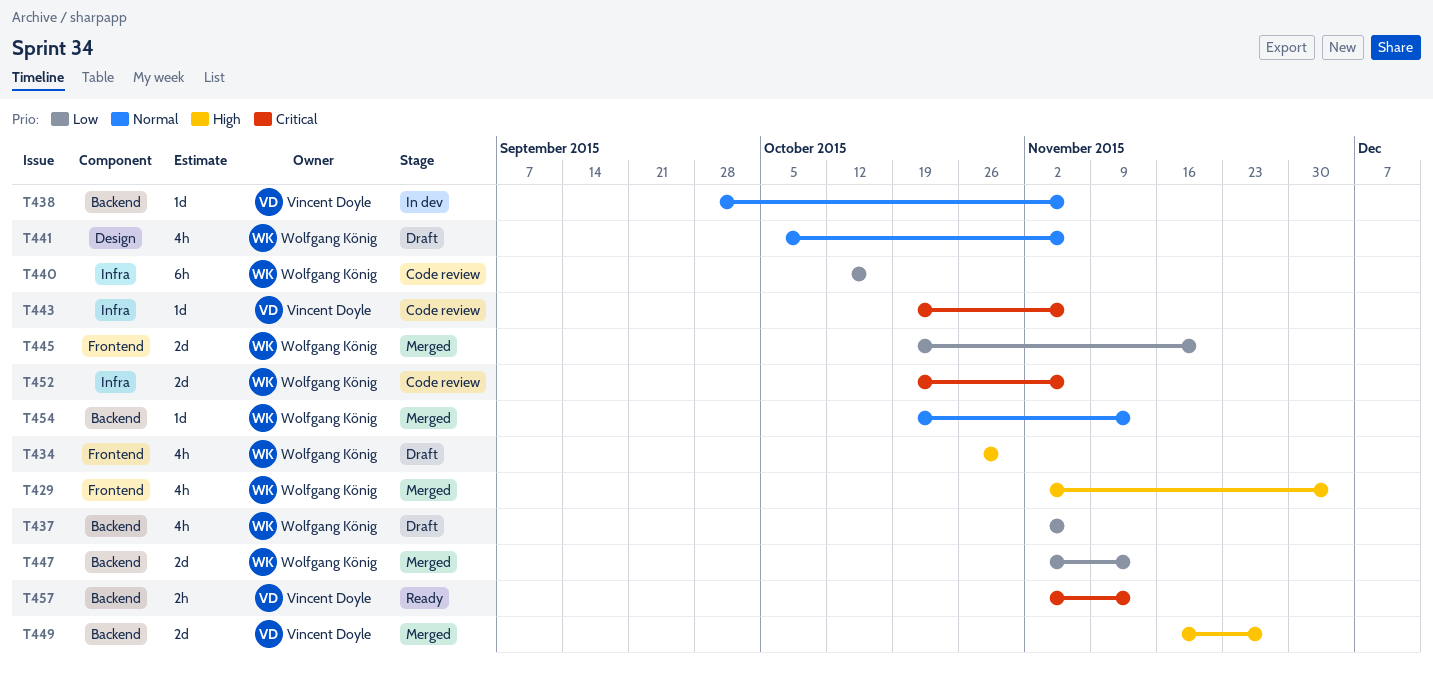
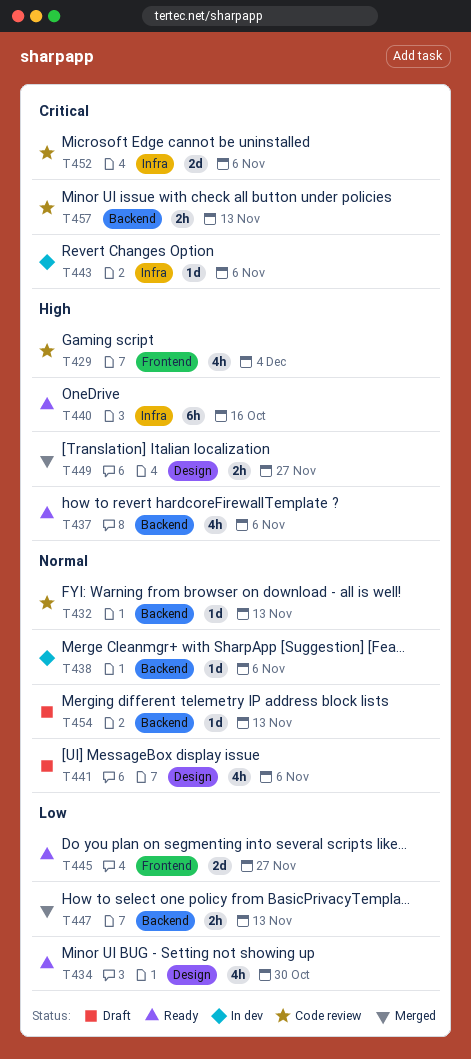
T429, status: Merged -> Code review
T432: none -> present
T434, status: Draft -> Ready
T434, priority: High -> Low
T434, label: Frontend -> Design
T437, status: Draft -> Ready
T437, priority: Low -> High
T440, status: Code review -> Ready
T440, priority: Low -> High
T443, status: Code review -> In dev
T445, status: Merged -> Ready
T445, due: Nov 20 -> Nov 27
T447, estimate: 2d -> 2h
T449, label: Backend -> Design
T449, estimate: 2d -> 2h
T454, status: Merged -> Draft
T457, status: Ready -> Code review

